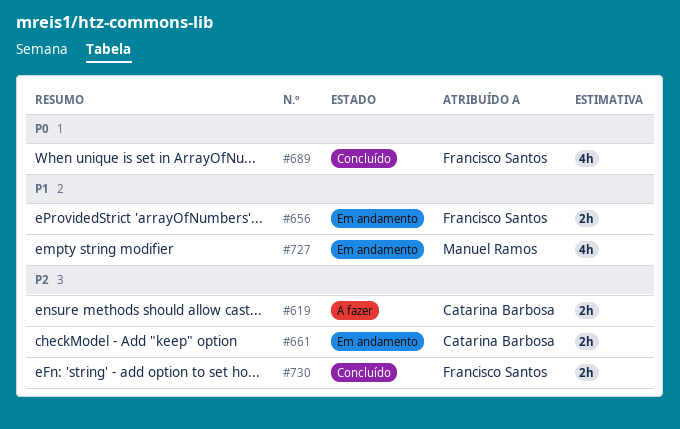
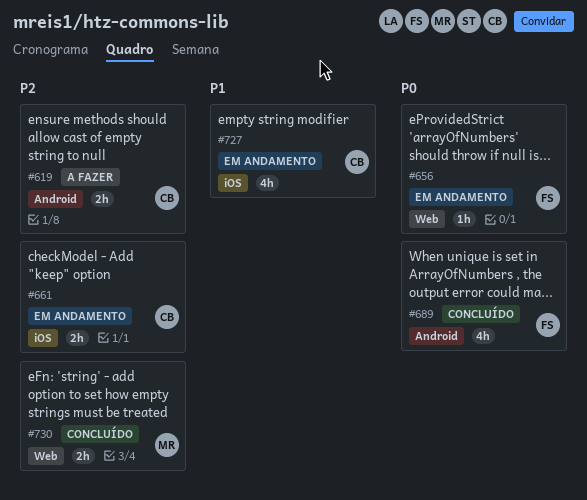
#656, priority: P1 -> P0
#656, estimate: 2h -> 1h
#727, owner: Manuel Ramos -> Catarina Barbosa
#730, owner: Francisco Santos -> Manuel Ramos

